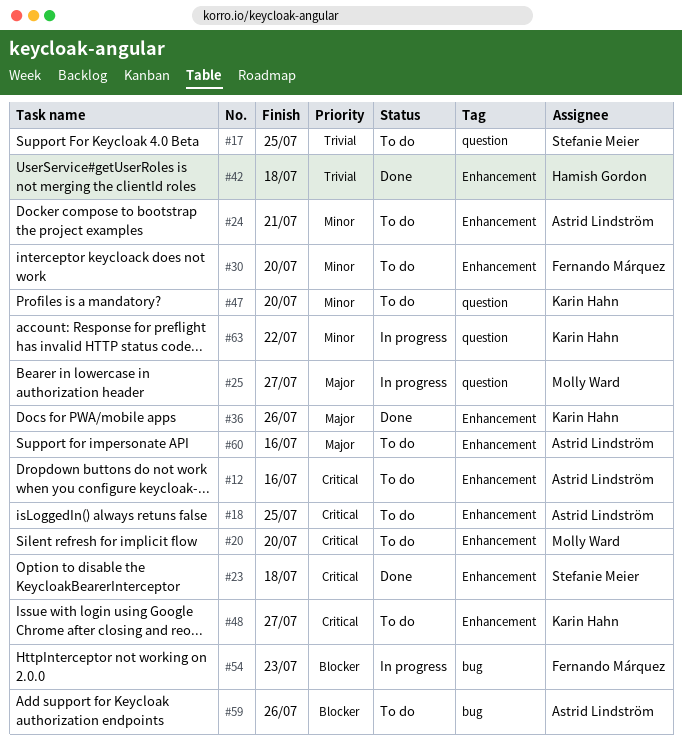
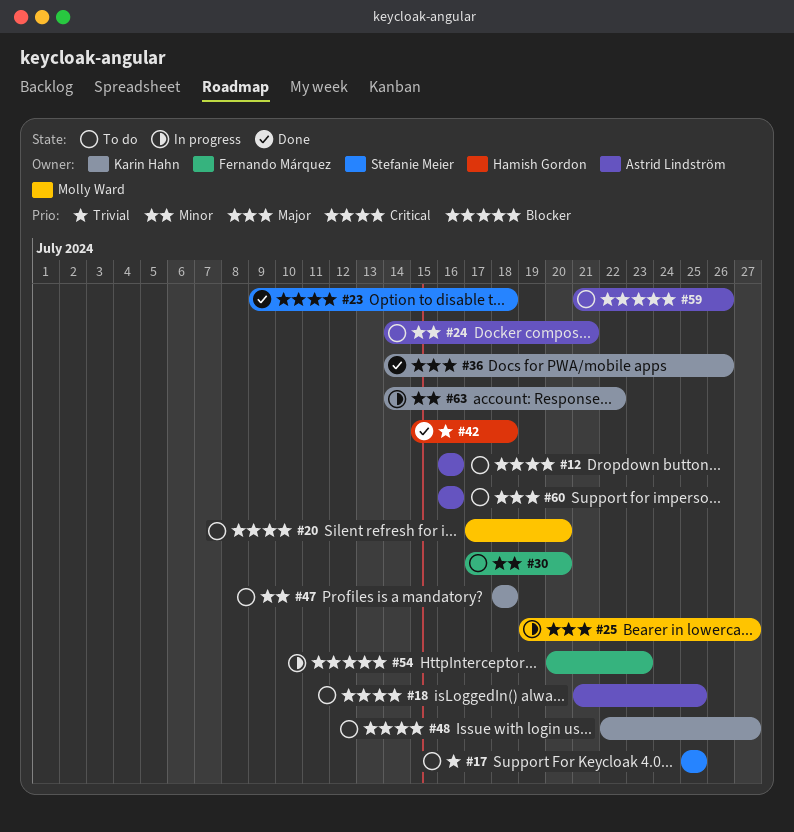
#47, due: Jul 20 -> Jul 18

